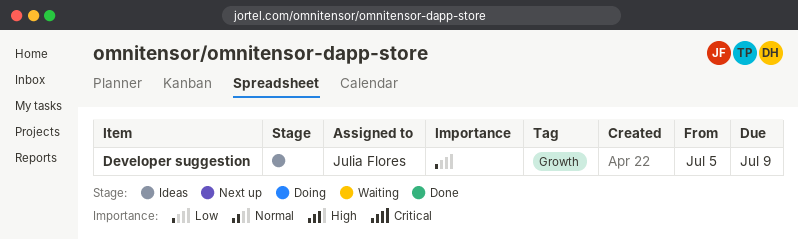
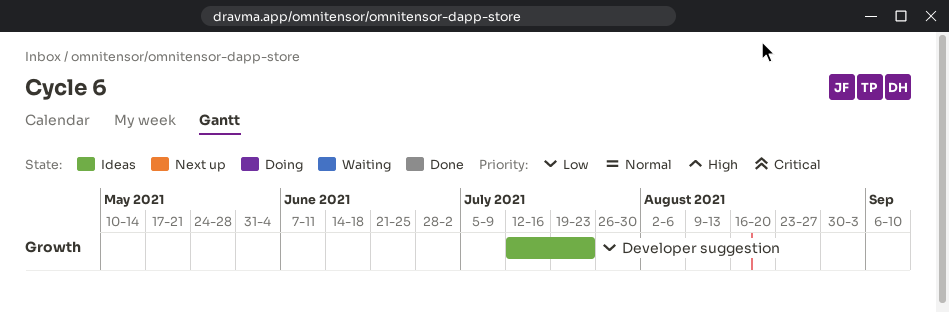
Developer suggestion, start: Jul 5 -> Jul 12
Developer suggestion, due: Jul 9 -> Jul 23

